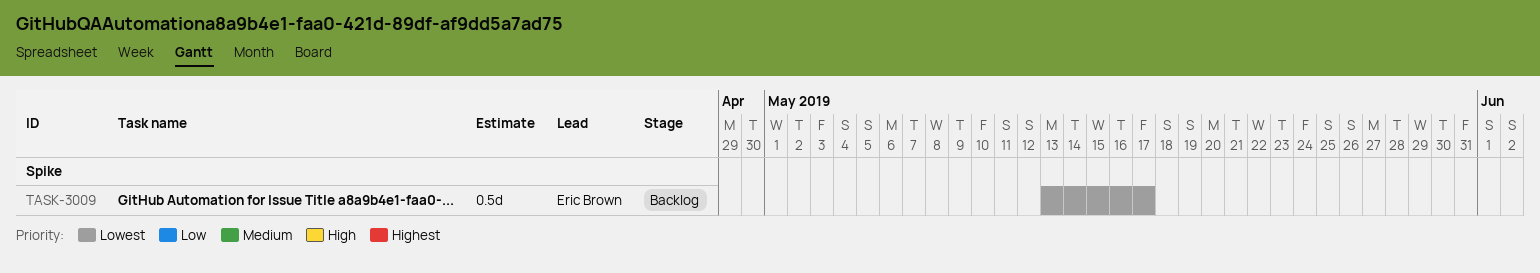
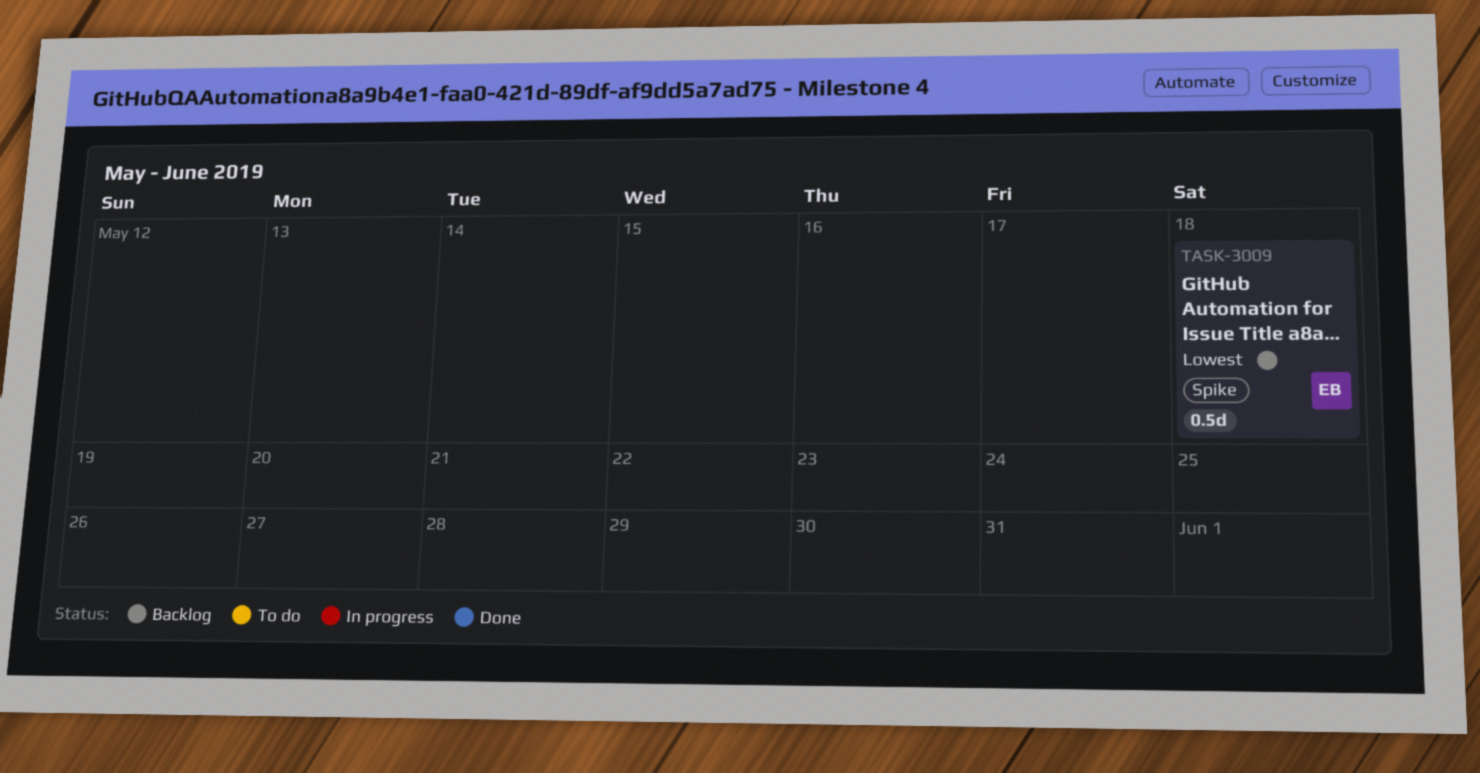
TASK-3009, due: May 17 -> May 18

